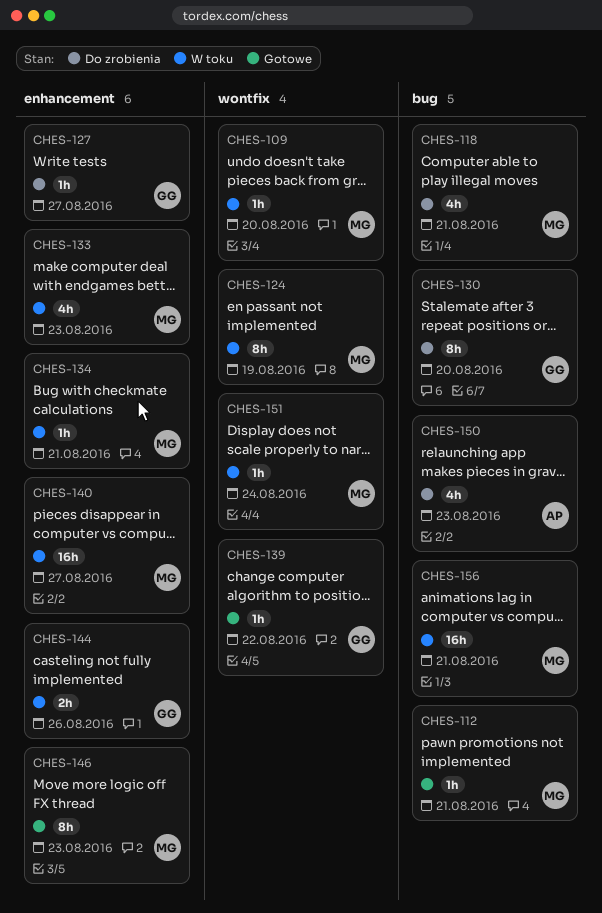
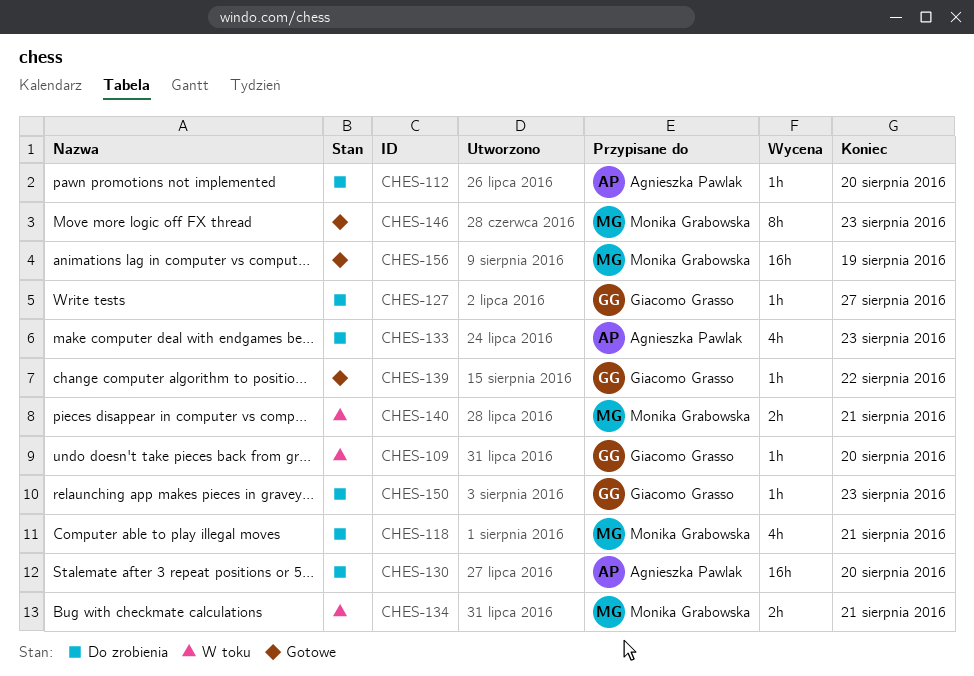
CHES-109, owner: Monika Grabowska -> Giacomo Grasso
CHES-112, status: Gotowe -> Do zrobienia
CHES-112, owner: Monika Grabowska -> Agnieszka Pawlak
CHES-112, due: Aug 21 -> Aug 20
CHES-124: present -> none
CHES-130, owner: Giacomo Grasso -> Agnieszka Pawlak
CHES-130, estimate: 8h -> 16h
CHES-133, status: W toku -> Do zrobienia
CHES-133, owner: Monika Grabowska -> Agnieszka Pawlak
CHES-134, estimate: 1h -> 2h
CHES-140, estimate: 16h -> 2h
CHES-140, due: Aug 27 -> Aug 21
CHES-144: present -> none
CHES-150, owner: Agnieszka Pawlak -> Giacomo Grasso
CHES-150, estimate: 4h -> 1h
CHES-151: present -> none
CHES-156, status: W toku -> Gotowe
CHES-156, due: Aug 21 -> Aug 19

